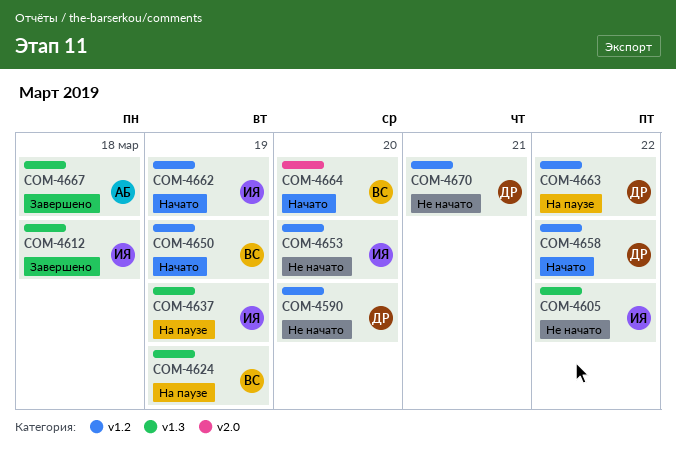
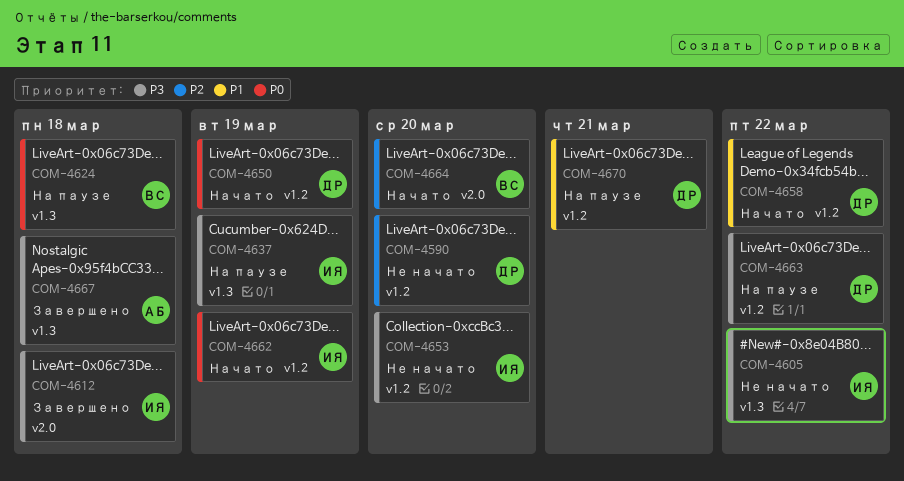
COM-4612, label: v1.3 -> v2.0
COM-4624, due: Mar 19 -> Mar 18
COM-4650, owner: ВС -> ДР
COM-4670, status: Не начато -> На паузе

